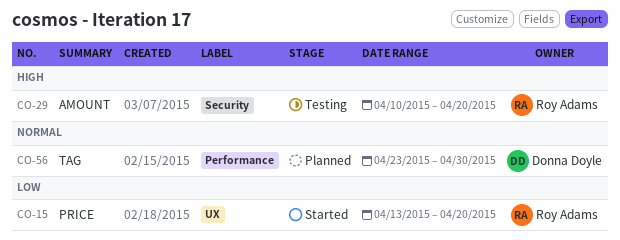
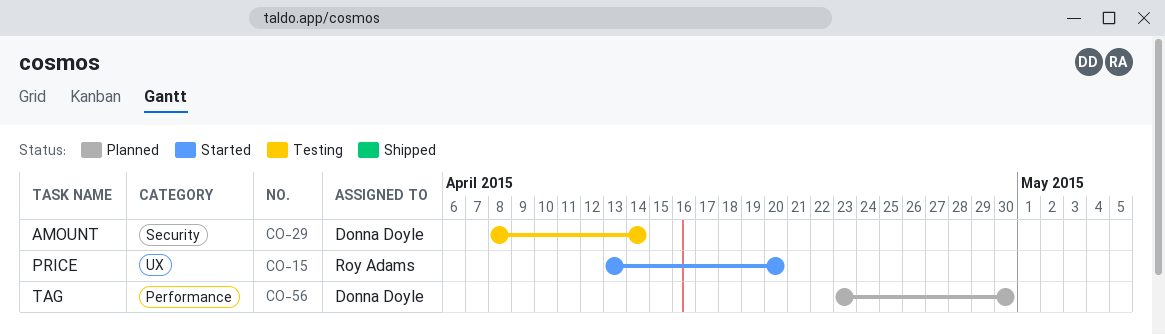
CO-29, owner: Roy Adams -> Donna Doyle
CO-29, start: Apr 10 -> Apr 8
CO-29, due: Apr 20 -> Apr 14

